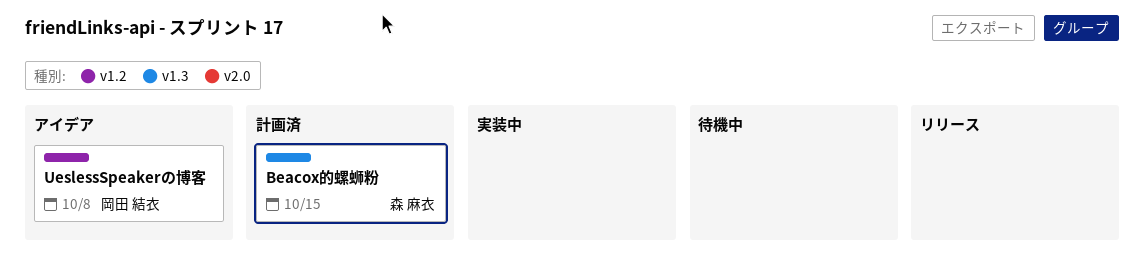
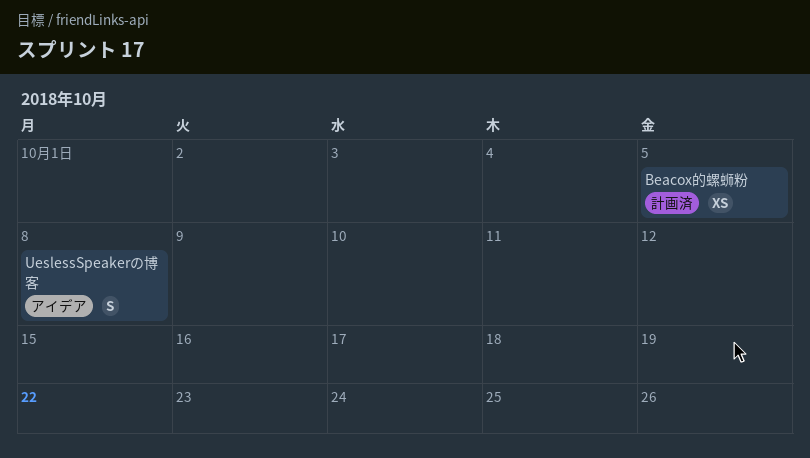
Beacox的螺蛳粉, due: Oct 15 -> Oct 5

